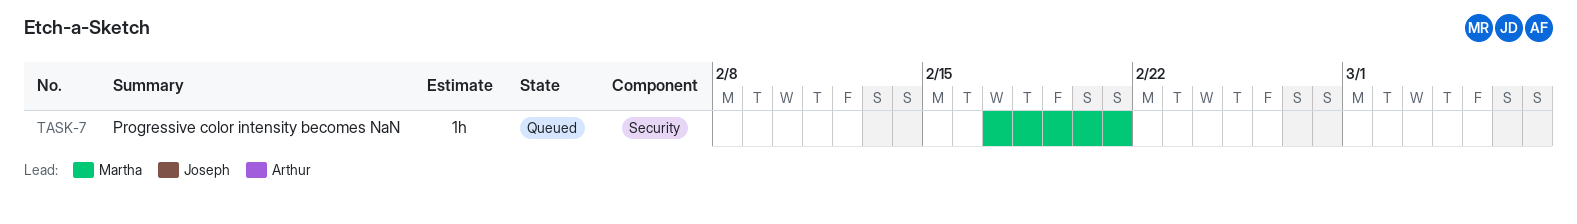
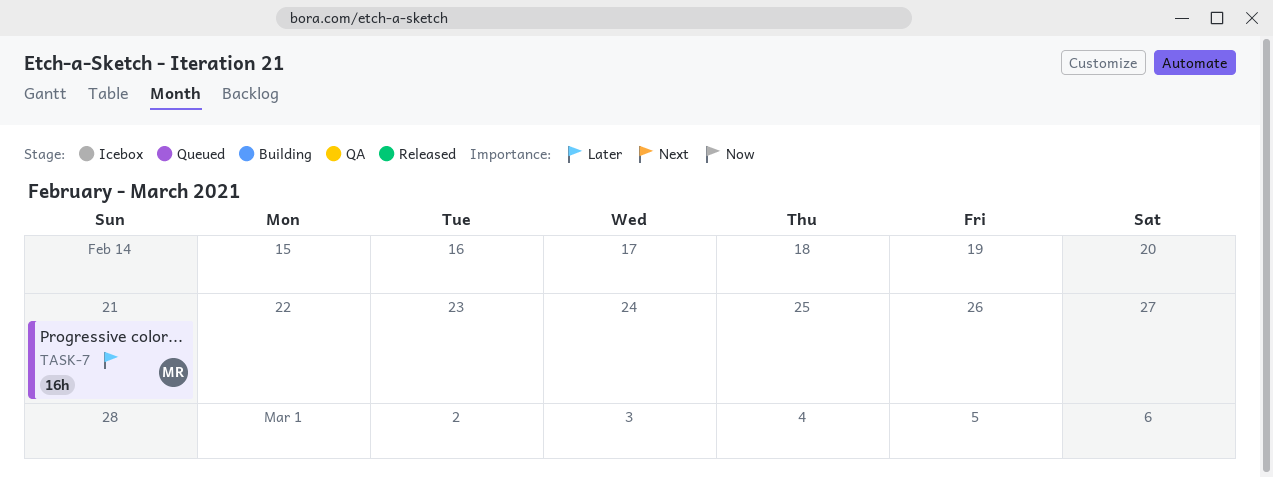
TASK-7, estimate: 1h -> 16h

